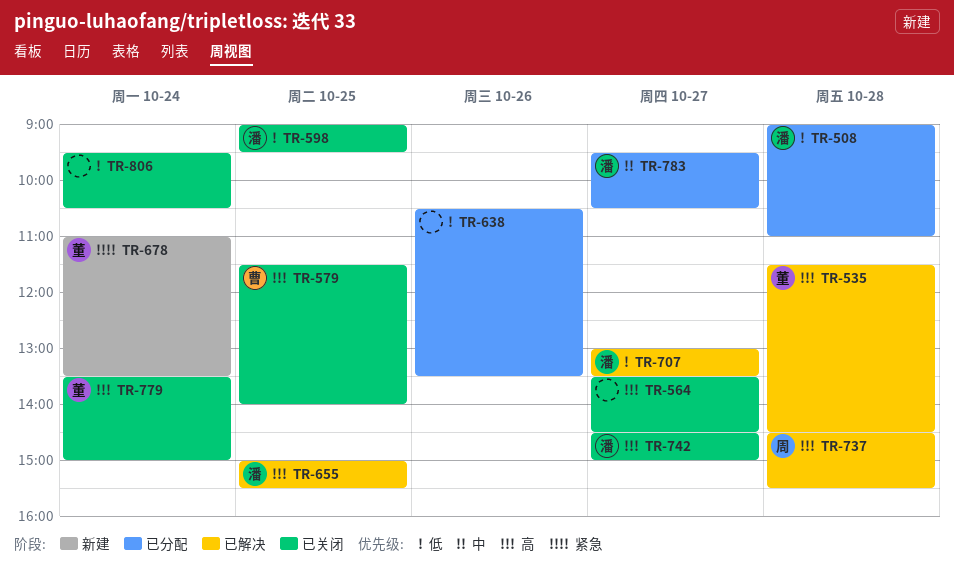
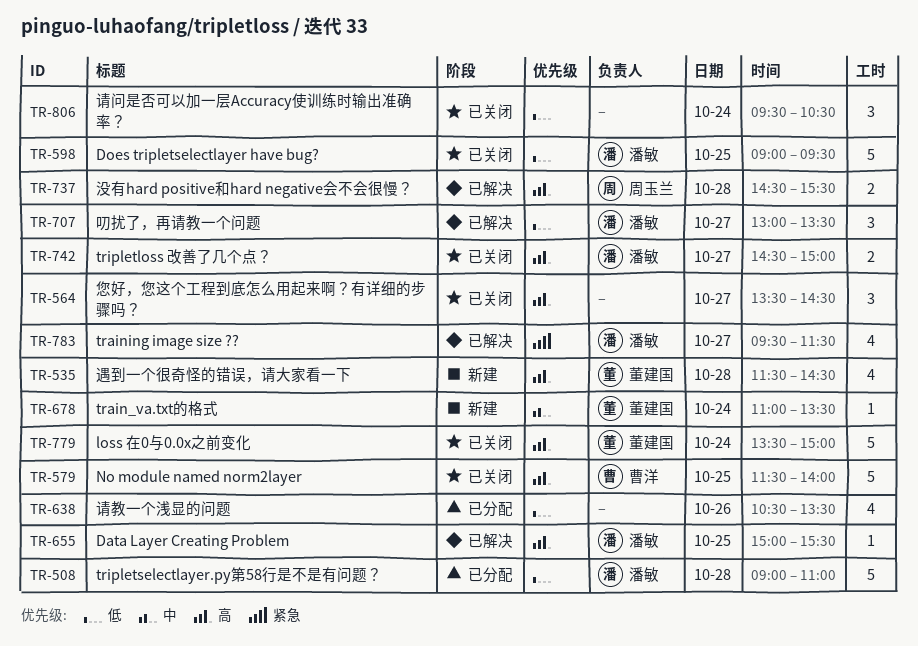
TR-535, status: 已解决 -> 新建
TR-678, priority: 紧急 -> 中
TR-783, status: 已分配 -> 已解决
TR-783, priority: 中 -> 紧急
TR-783, ends: 10:30 -> 11:30

